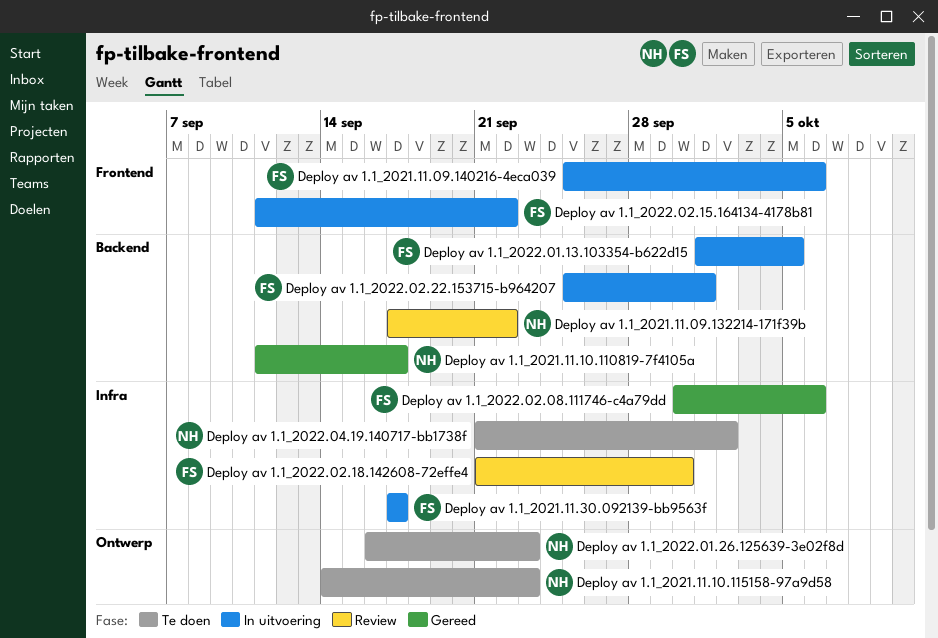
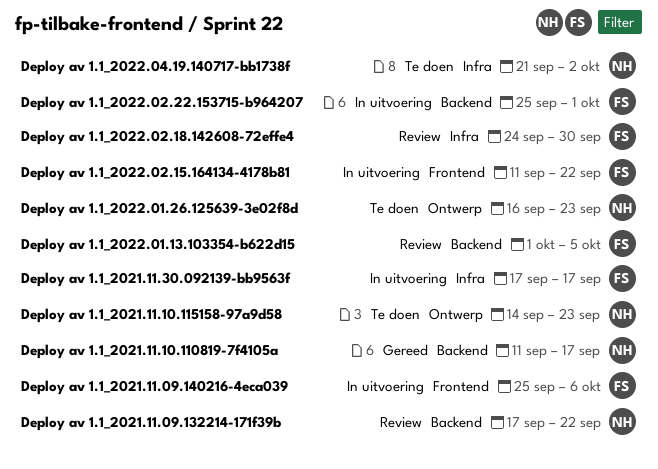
Deploy av 1.1_2022.01.13.103354-b622d15, status: In uitvoering -> Review
Deploy av 1.1_2022.02.08.111746-c4a79dd: present -> none
Deploy av 1.1_2022.02.18.142608-72effe4, start: Sep 21 -> Sep 24

